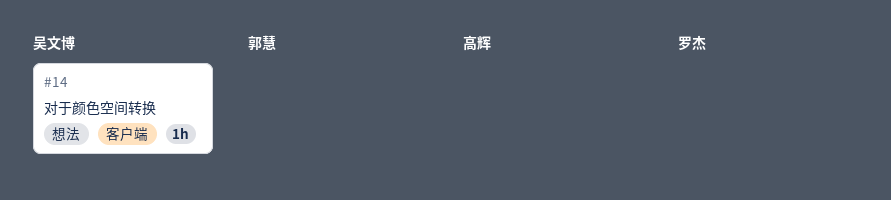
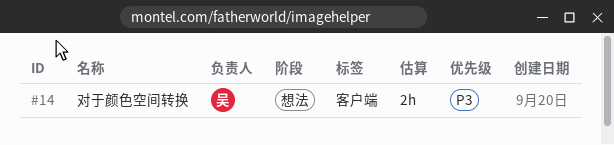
#14, estimate: 1h -> 2h

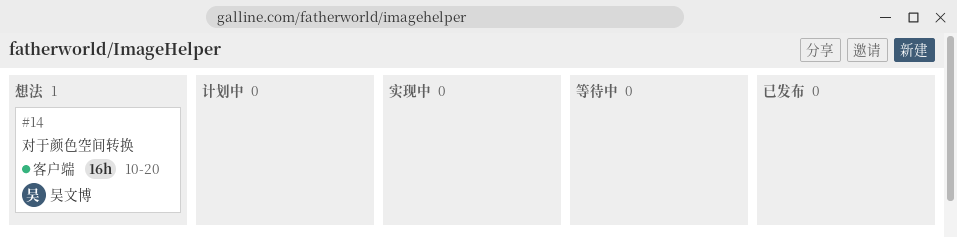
#14, estimate: 2h -> 16h

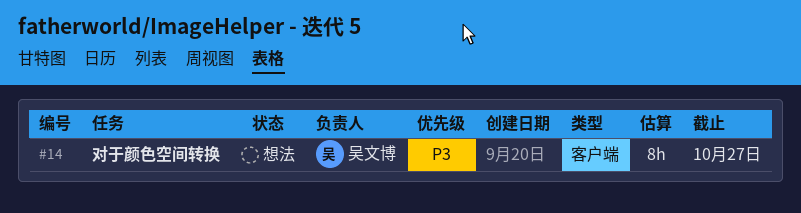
#14, estimate: 16h -> 8h
#14, due: Oct 20 -> Oct 27

